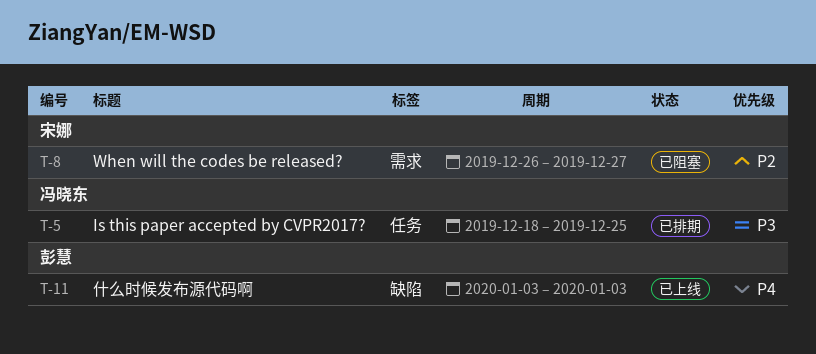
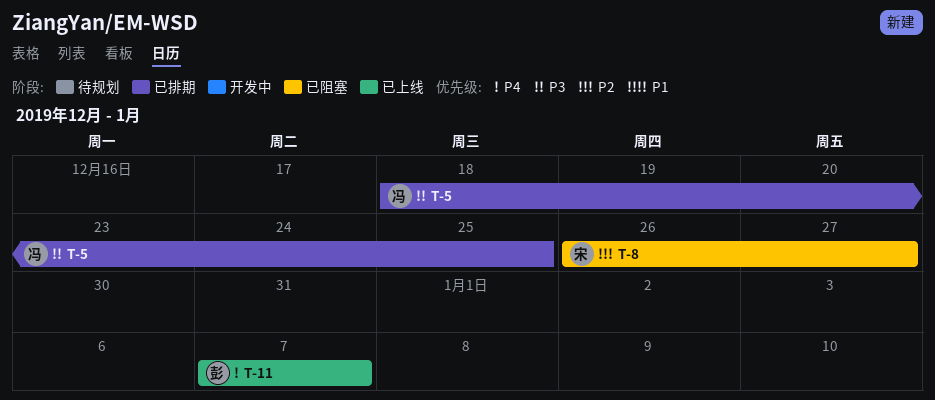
T-11, start: Jan 3 -> Jan 7
T-11, due: Jan 3 -> Jan 7

